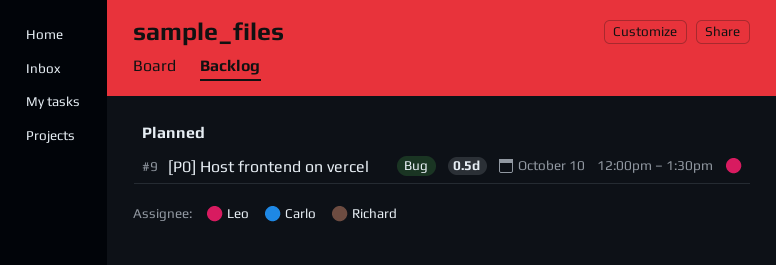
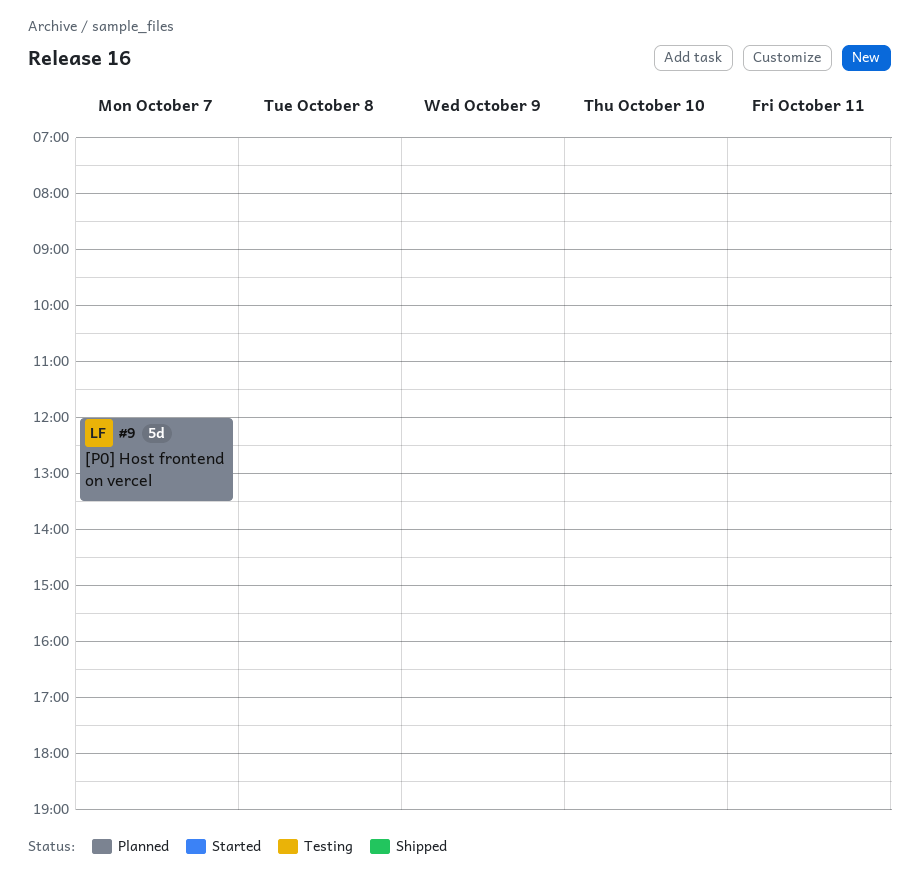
#9, estimate: 0.5d -> 5d
#9, day: Oct 10 -> Oct 7

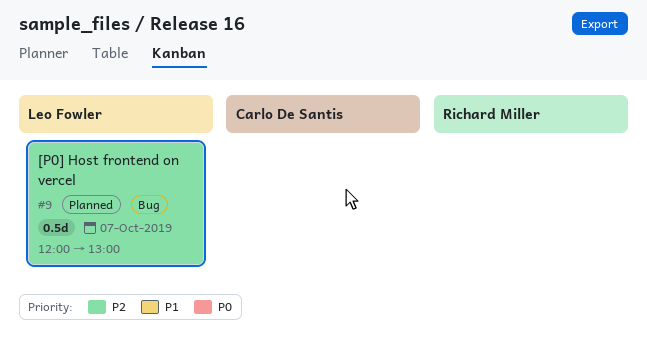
#9, estimate: 5d -> 0.5d
#9, ends: 13:30 -> 13:00

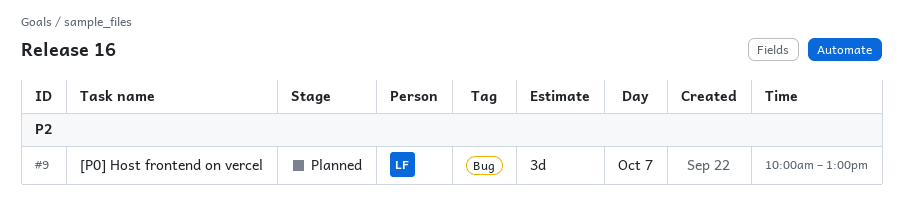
#9, estimate: 0.5d -> 3d
#9, begins: 12:00 -> 10:00

